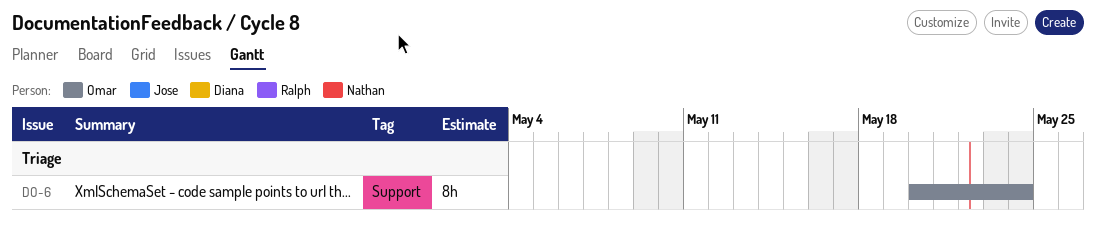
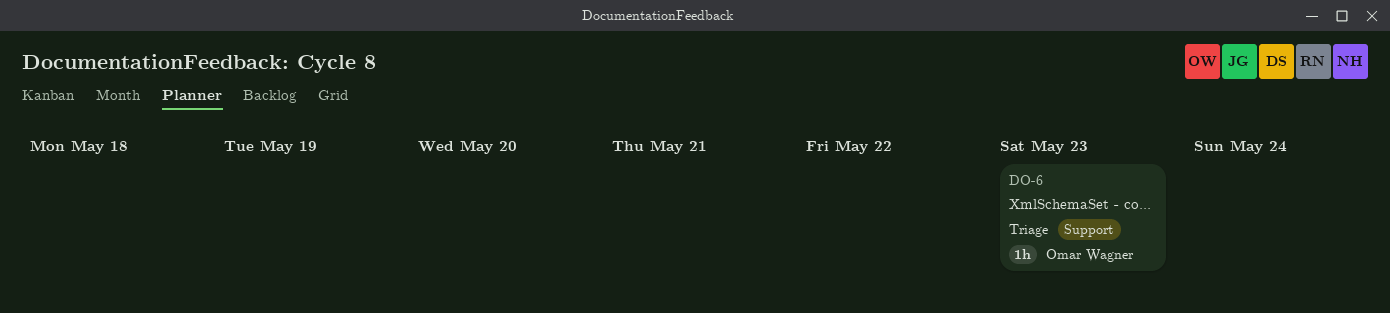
DO-6, estimate: 8h -> 1h
DO-6, due: May 24 -> May 23

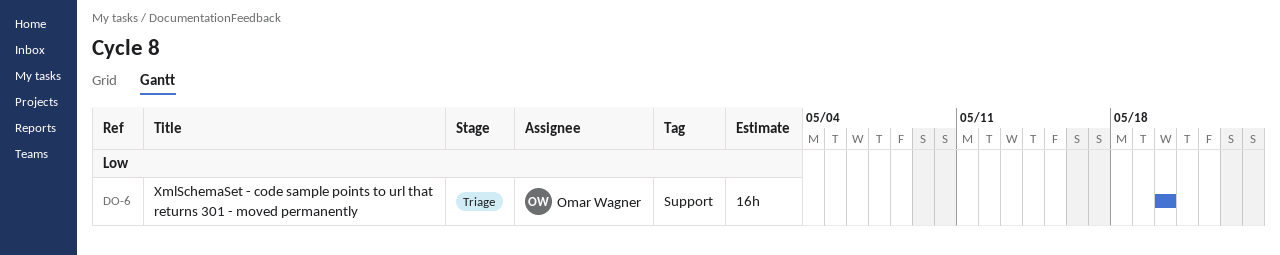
DO-6, estimate: 1h -> 16h
DO-6, due: May 23 -> May 20

